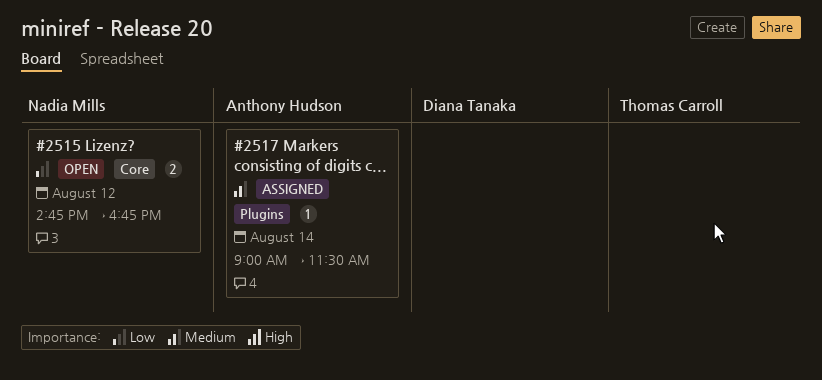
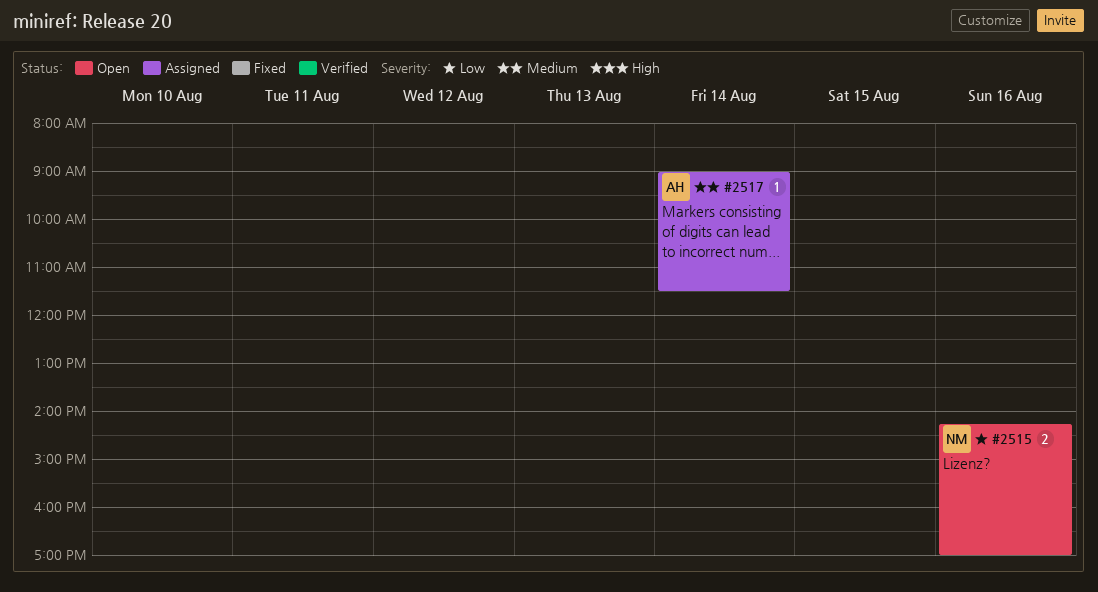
#2515, day: Aug 12 -> Aug 16
#2515, begins: 14:45 -> 14:15
#2515, ends: 16:45 -> 17:00

